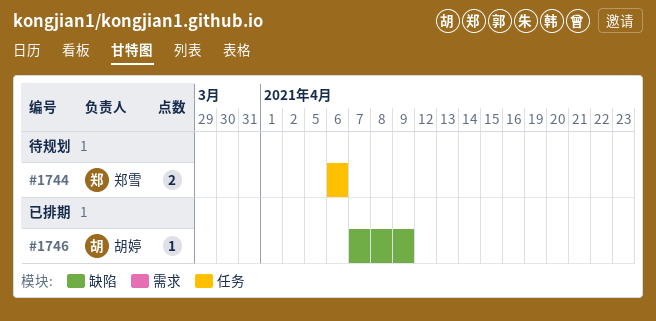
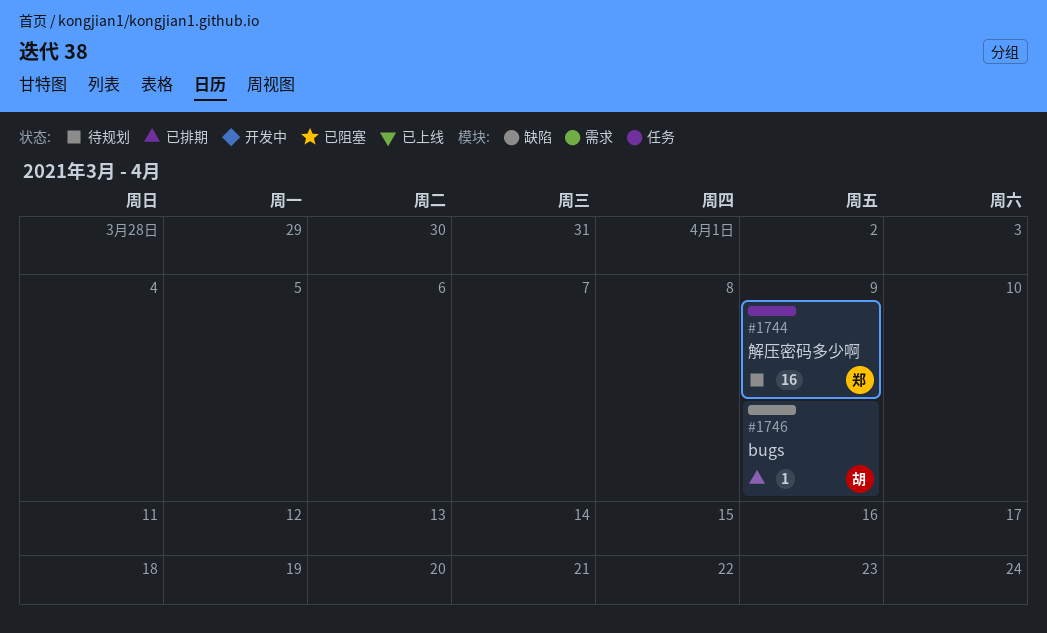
#1744, estimate: 2 -> 16
#1744, due: Apr 6 -> Apr 9

